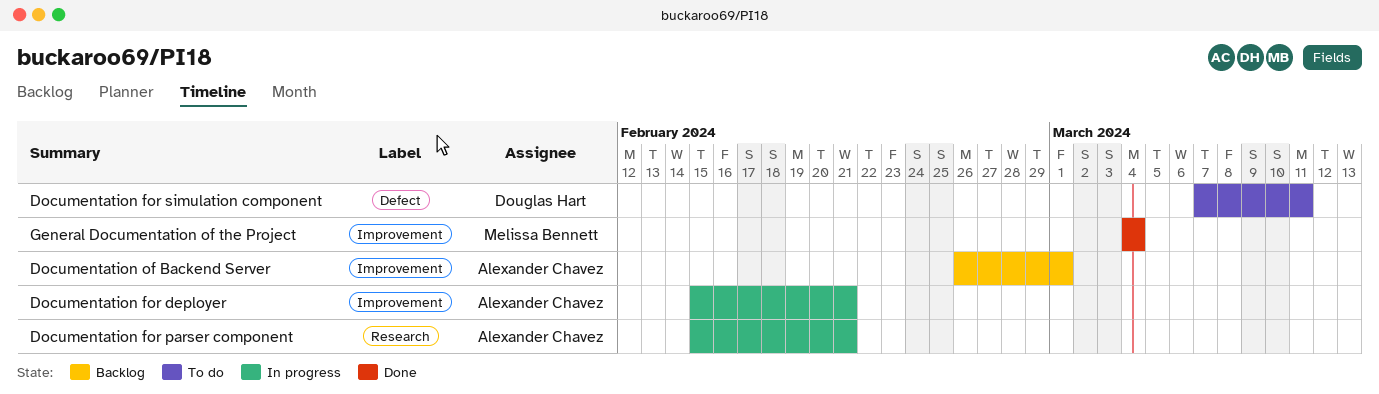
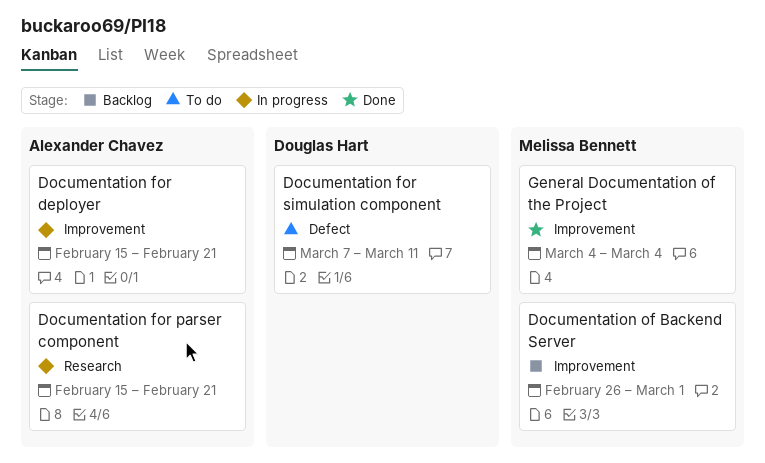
Documentation of Backend Server, owner: Alexander Chavez -> Melissa Bennett

